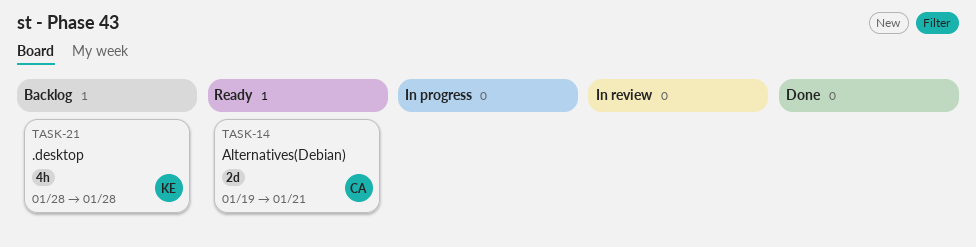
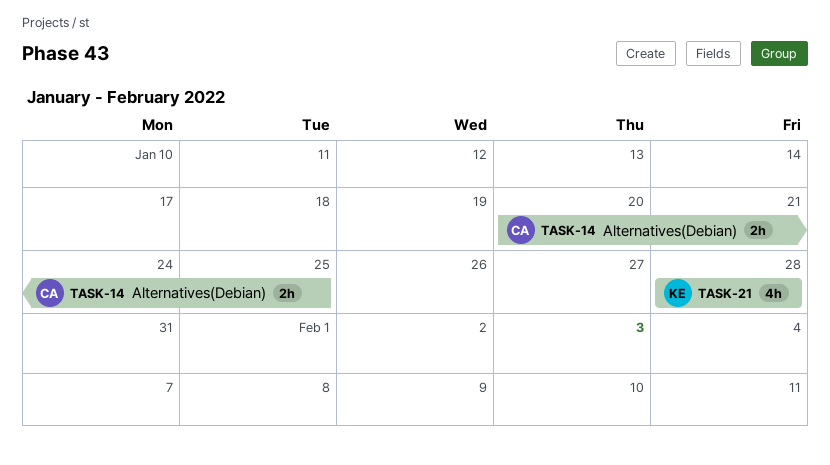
TASK-14, estimate: 2d -> 2h
TASK-14, start: Jan 19 -> Jan 20
TASK-14, due: Jan 21 -> Jan 25

